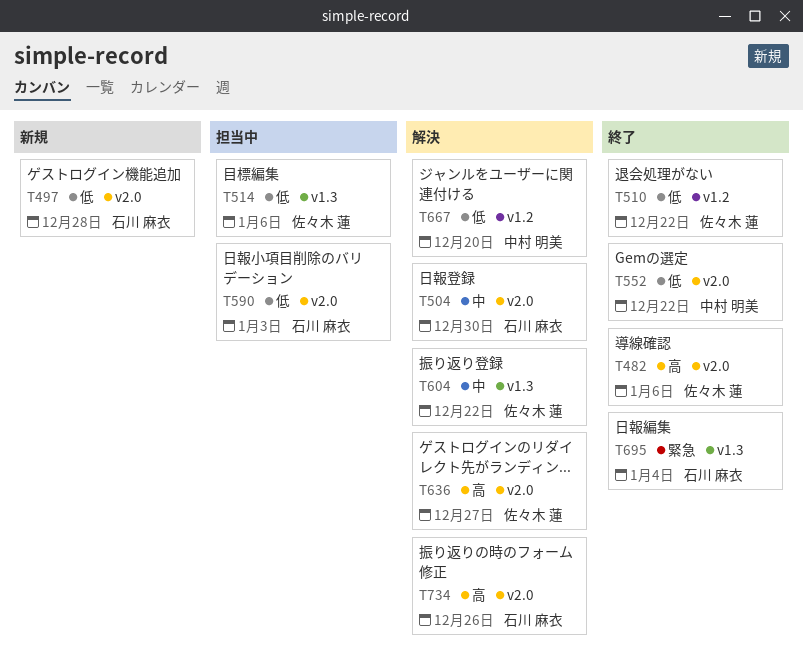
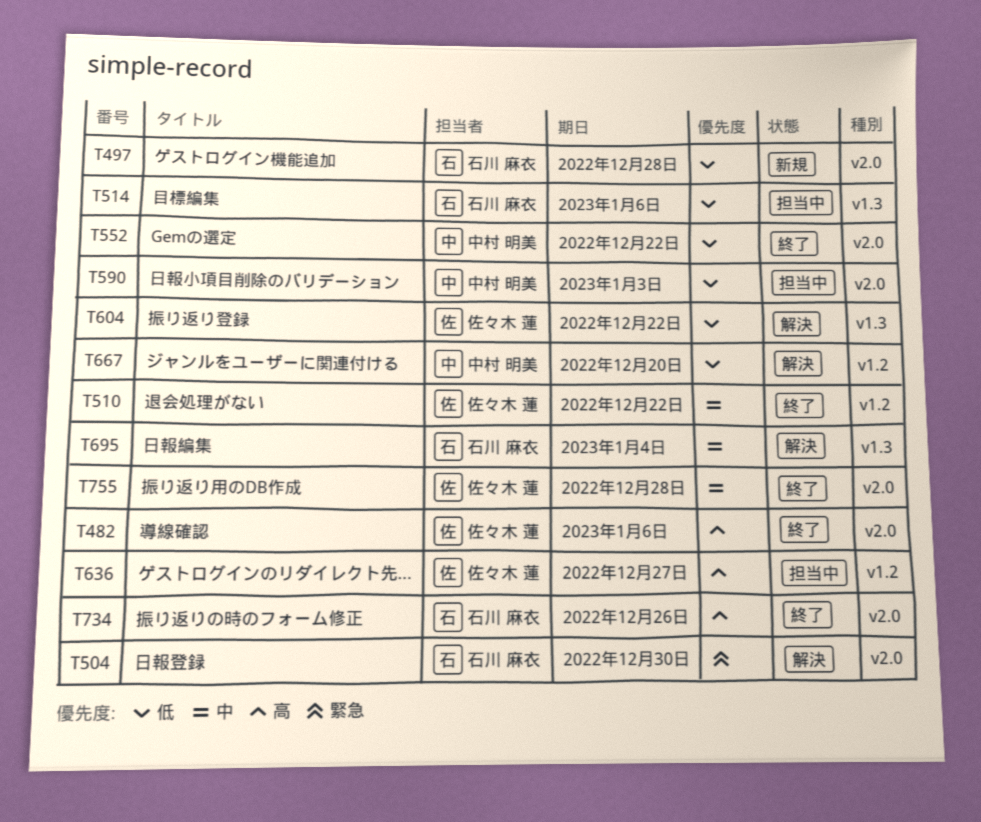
T504, priority: 中 -> 緊急
T510, priority: 低 -> 中
T514, owner: 佐々木 蓮 -> 石川 麻衣
T590, owner: 石川 麻衣 -> 中村 明美
T604, priority: 中 -> 低
T636, status: 解決 -> 担当中
T636, label: v2.0 -> v1.2
T695, status: 終了 -> 解決
T695, priority: 緊急 -> 中
T734, status: 解決 -> 終了
T755: none -> present

